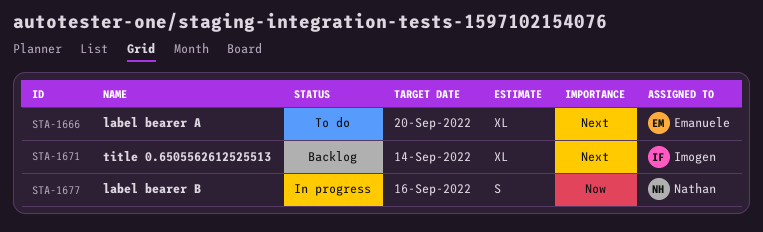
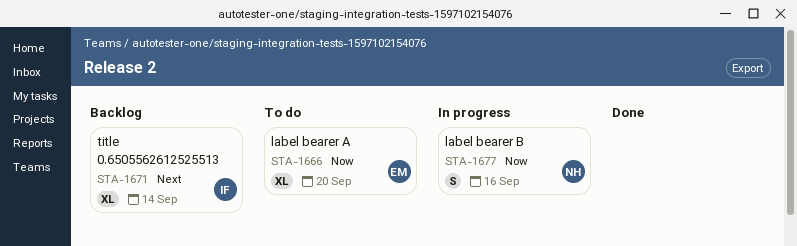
STA-1666, priority: Next -> Now

